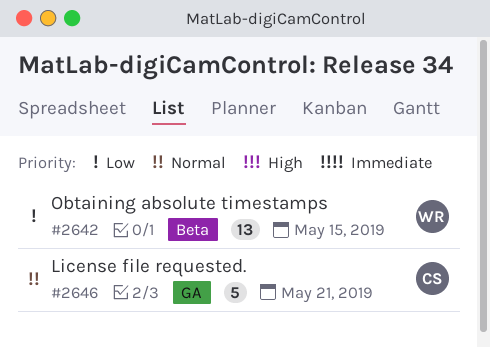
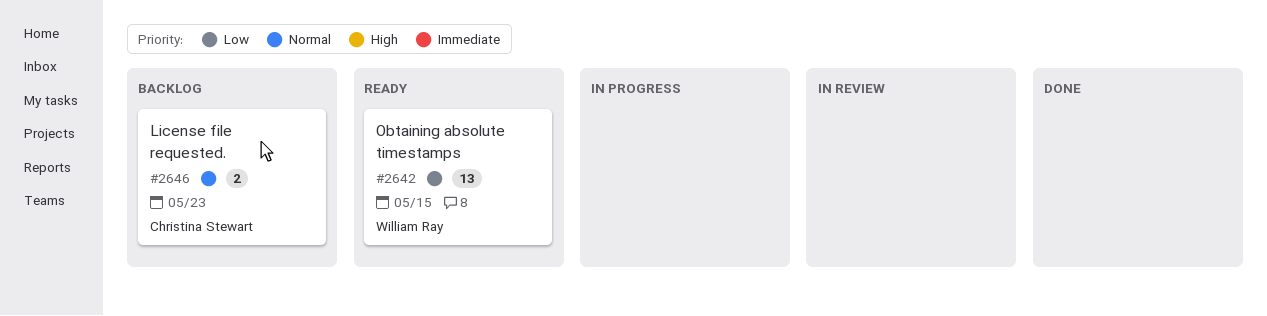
#2646, estimate: 5 -> 2
#2646, due: May 21 -> May 23

